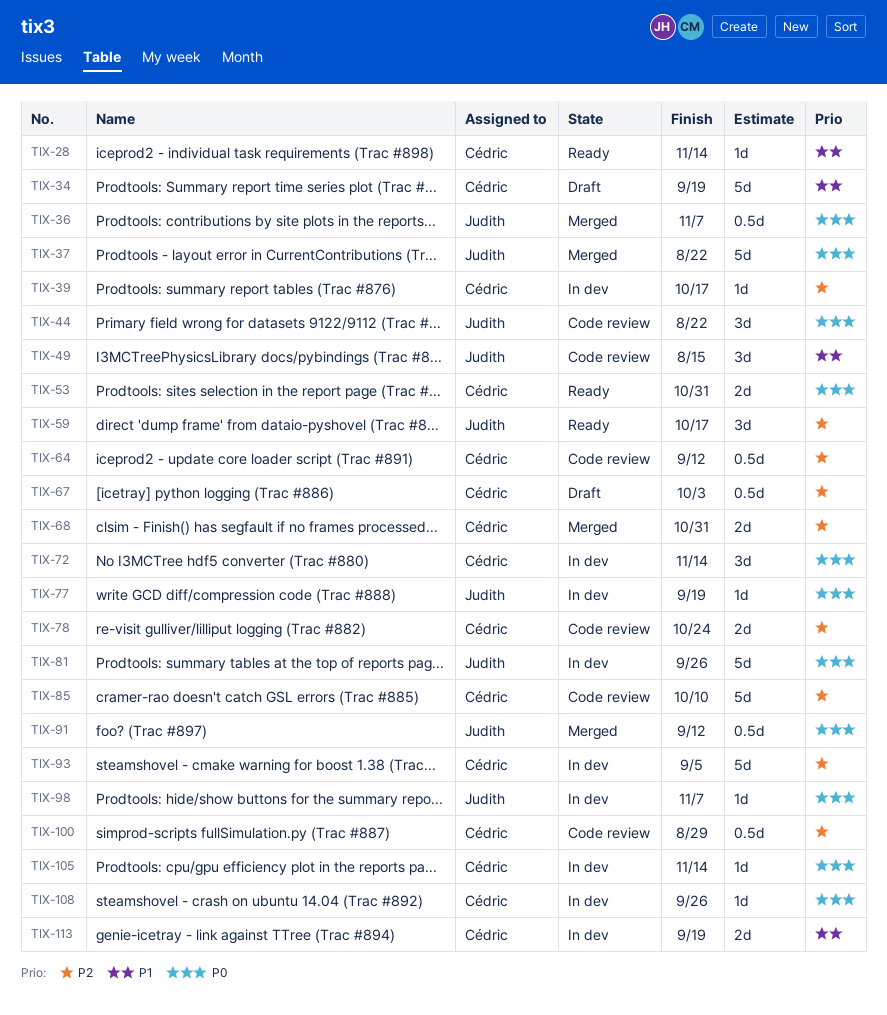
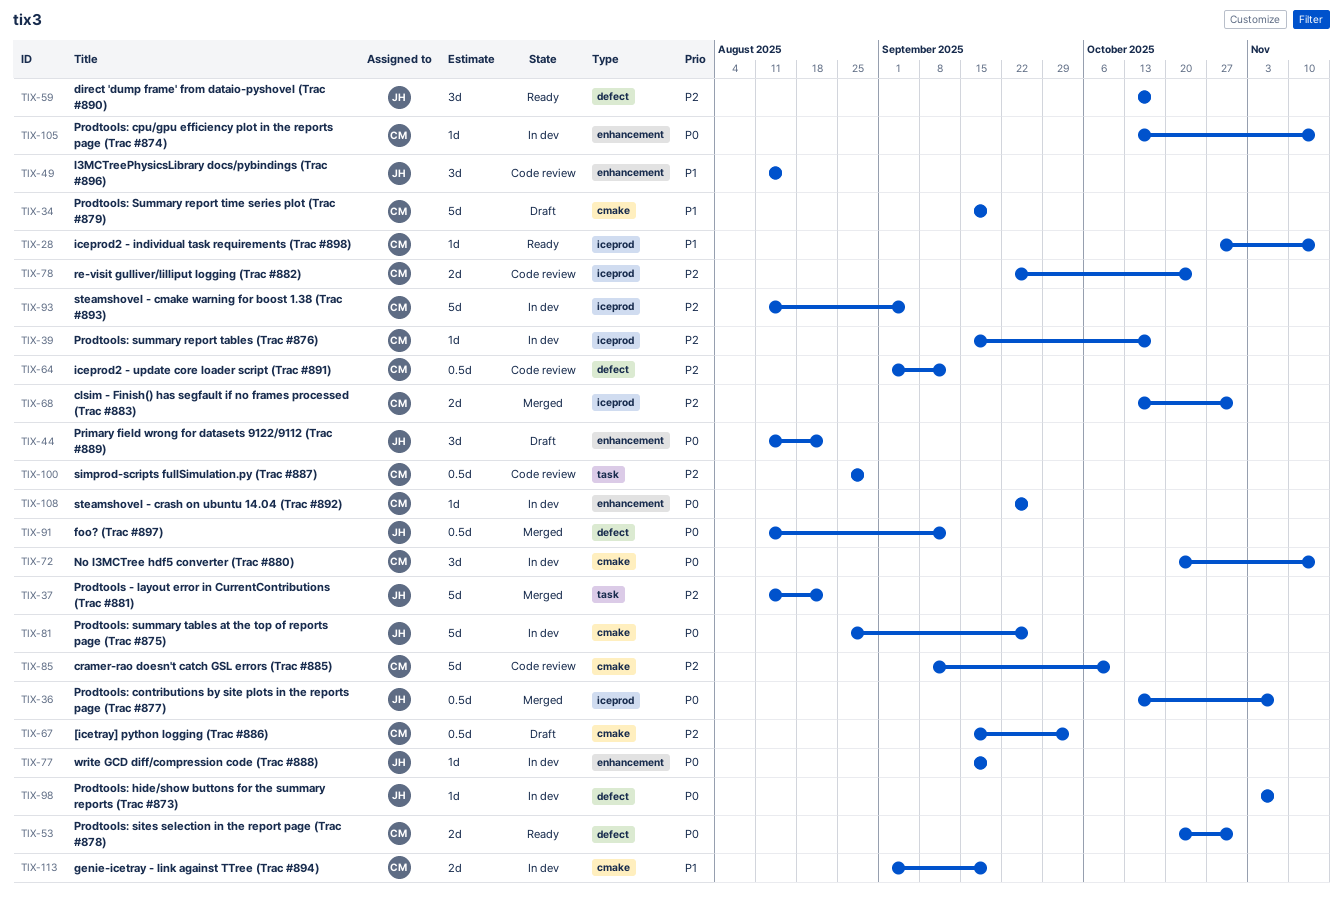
TIX-37, priority: P0 -> P2
TIX-44, status: Code review -> Draft

